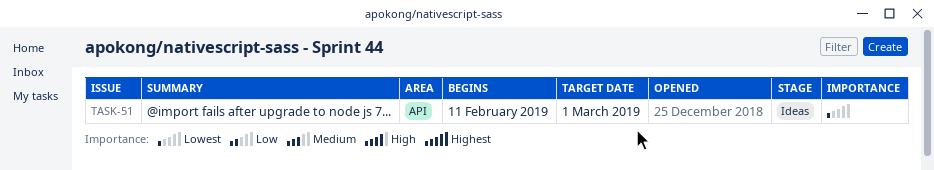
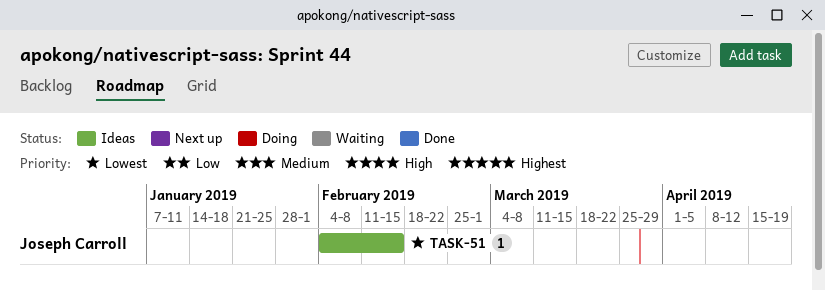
TASK-51, start: Feb 11 -> Feb 4
TASK-51, due: Mar 1 -> Feb 15

